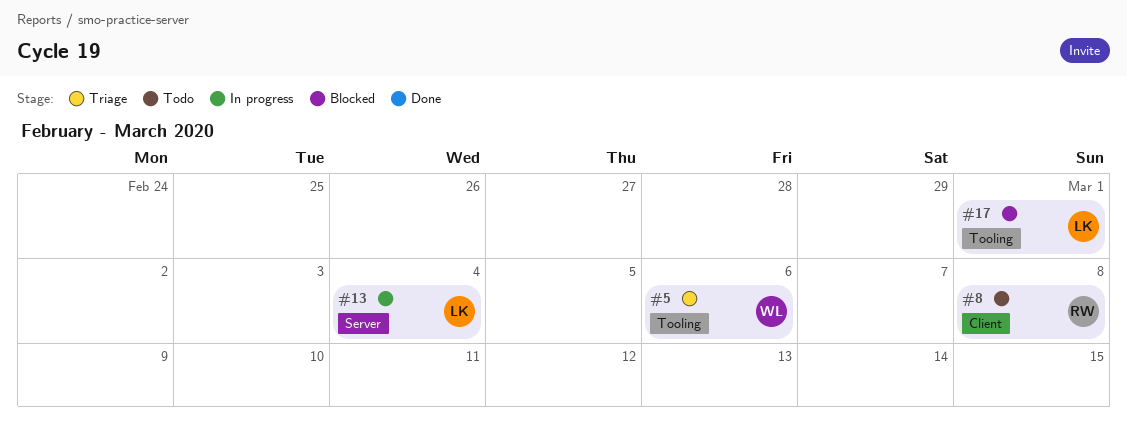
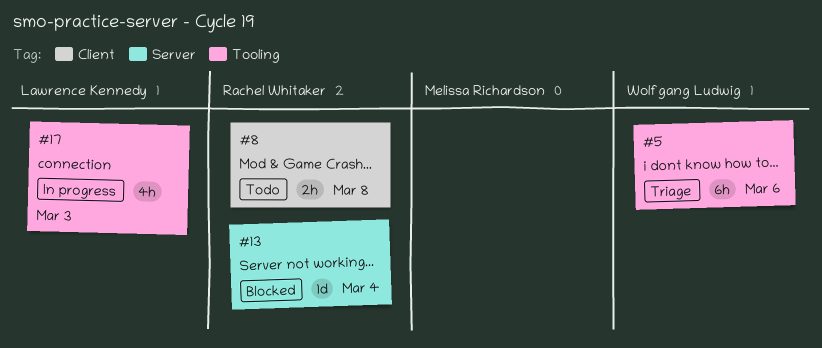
#13, status: In progress -> Blocked
#13, owner: Lawrence Kennedy -> Rachel Whitaker
#17, status: Blocked -> In progress
#17, due: Mar 1 -> Mar 3

